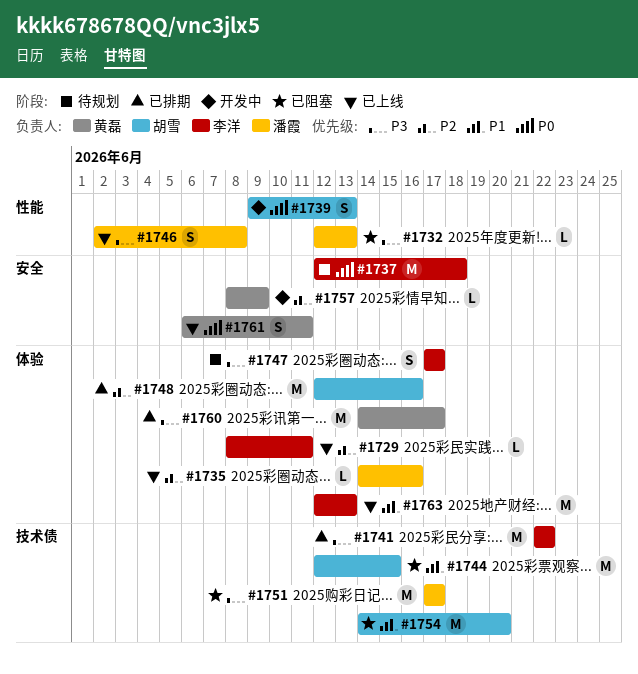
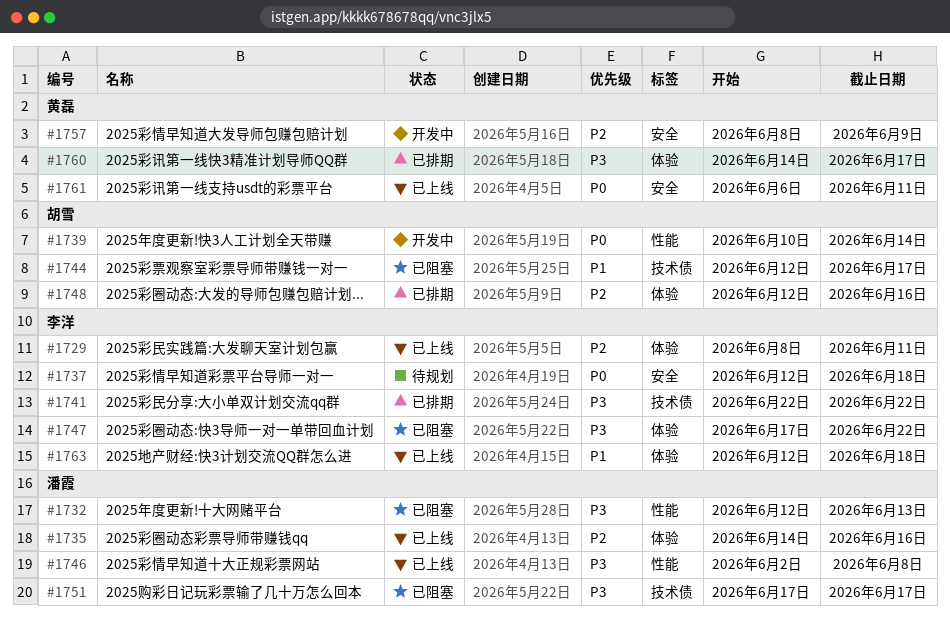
#1739, start: Jun 9 -> Jun 10
#1739, due: Jun 13 -> Jun 14
#1744, due: Jun 15 -> Jun 17
#1747, status: 待规划 -> 已阻塞
#1747, due: Jun 17 -> Jun 22
#1754: present -> none
#1763, due: Jun 13 -> Jun 18

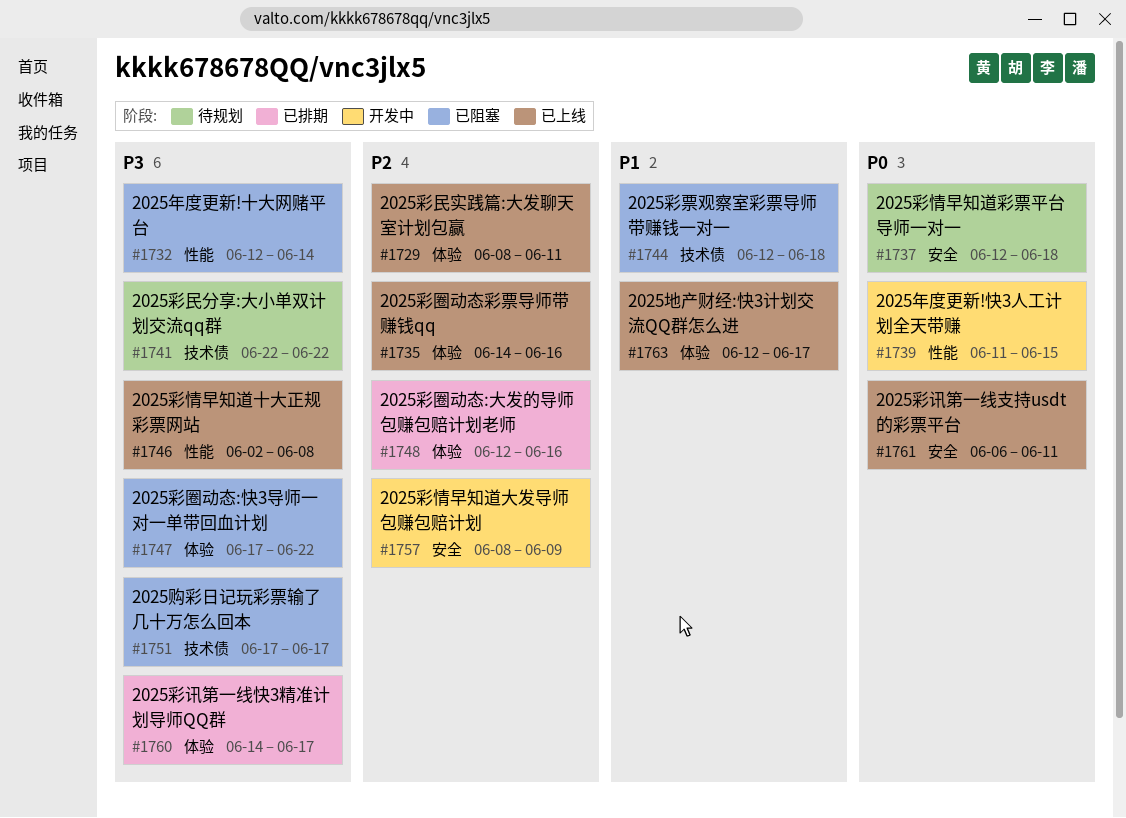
#1732, due: Jun 13 -> Jun 14
#1739, start: Jun 10 -> Jun 11
#1739, due: Jun 14 -> Jun 15
#1741, status: 已排期 -> 待规划
#1744, due: Jun 17 -> Jun 18
#1763, due: Jun 18 -> Jun 17

